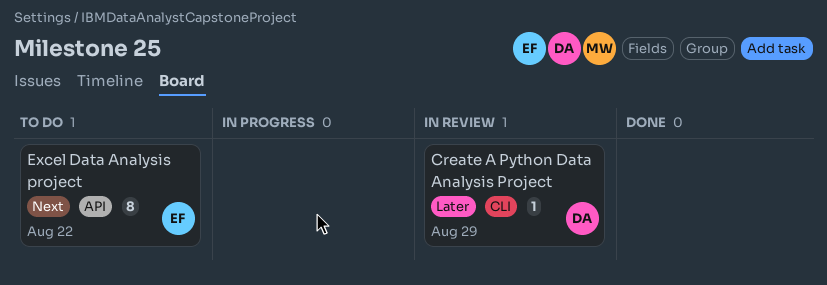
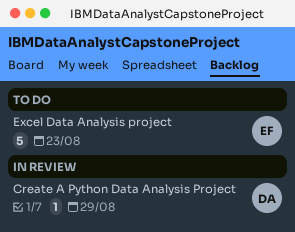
Excel Data Analysis project, estimate: 8 -> 5
Excel Data Analysis project, due: Aug 22 -> Aug 23

